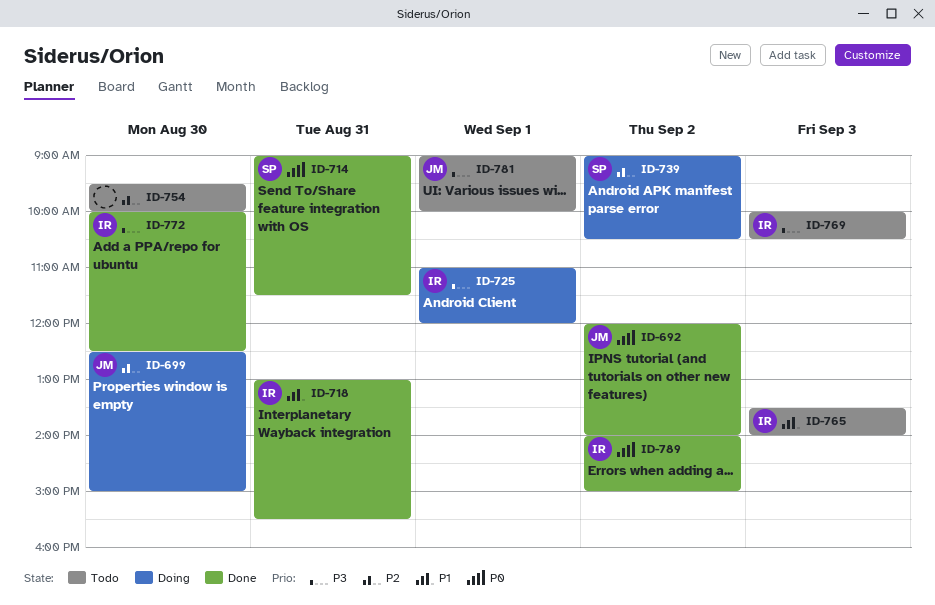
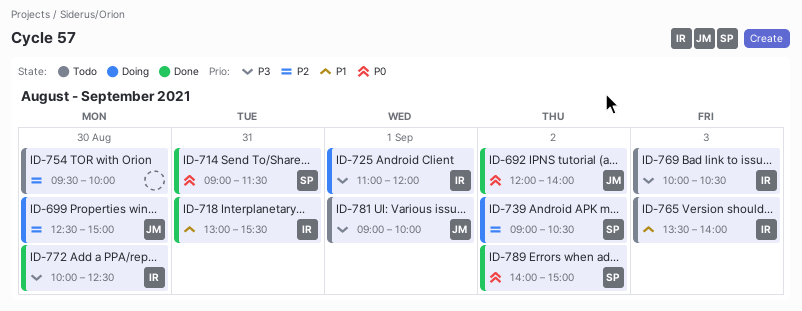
ID-789, owner: IR -> SP

